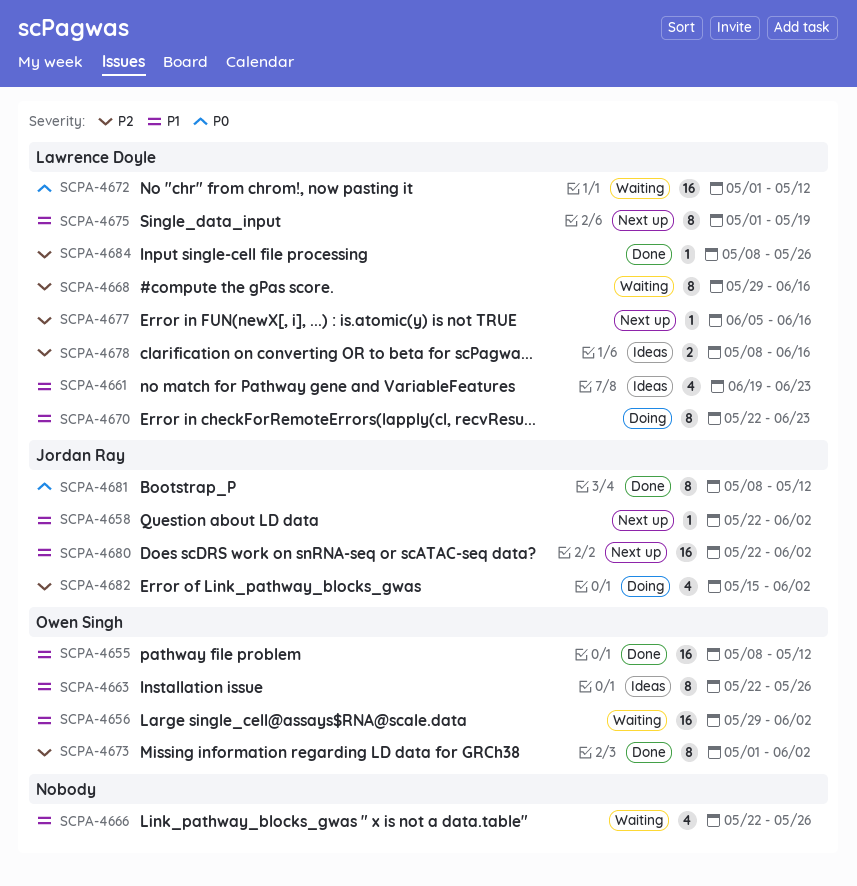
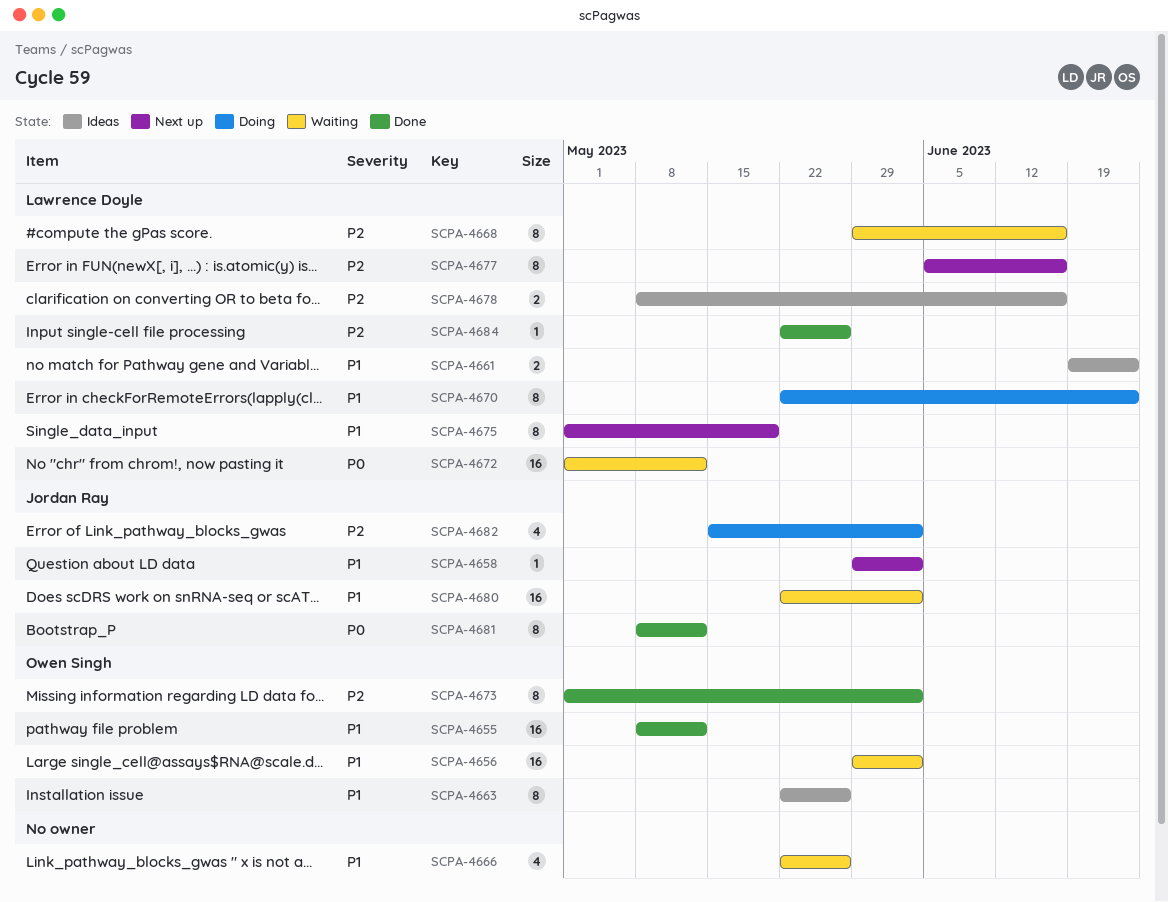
SCPA-4658, start: May 22 -> May 29
SCPA-4661, estimate: 4 -> 2
SCPA-4677, estimate: 1 -> 8
SCPA-4680, status: Next up -> Waiting
SCPA-4684, start: May 8 -> May 22

